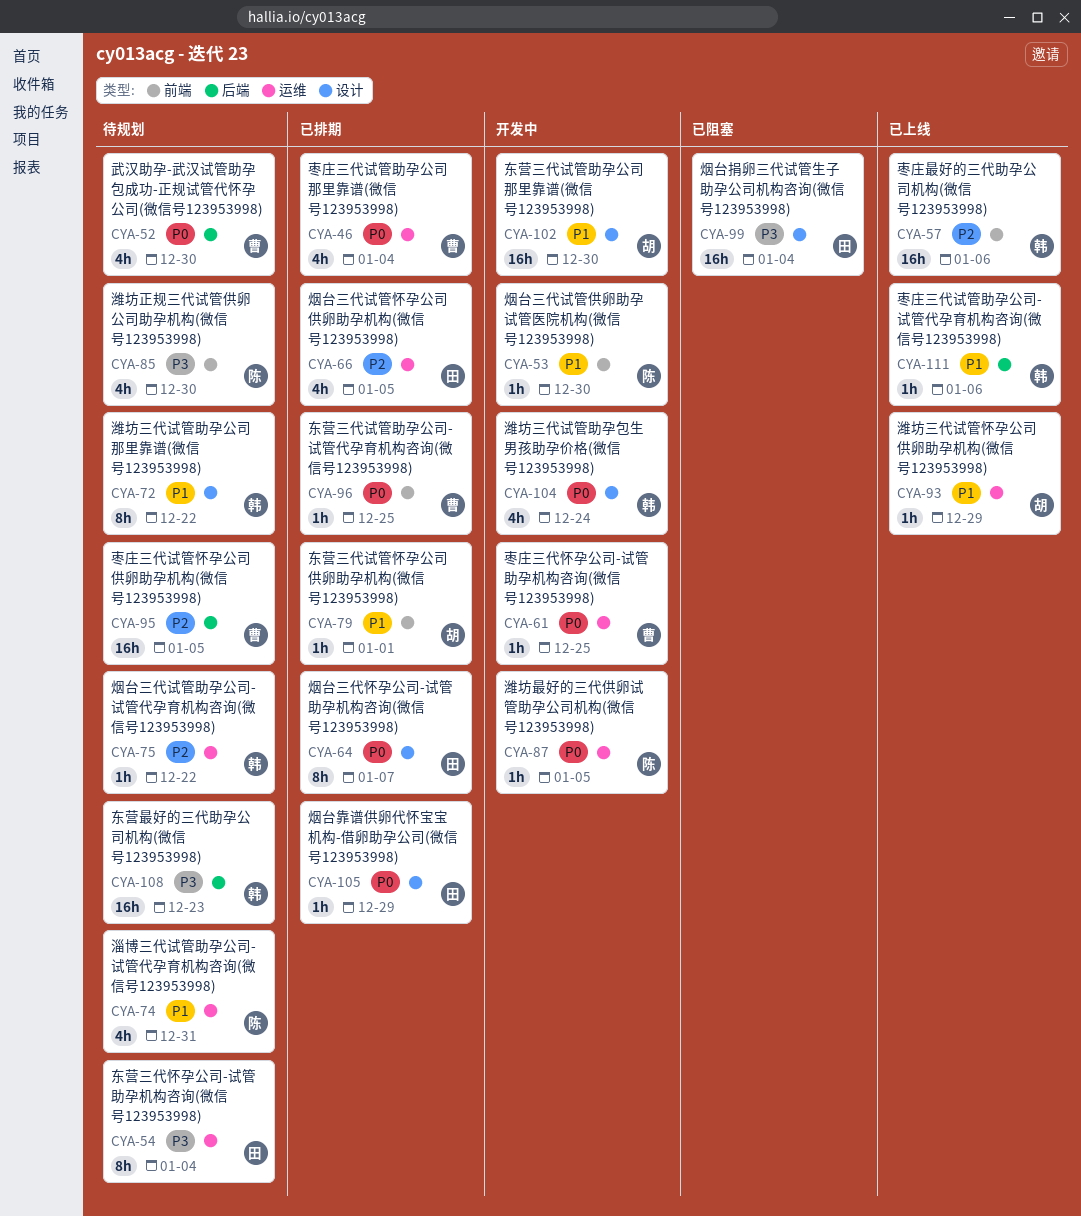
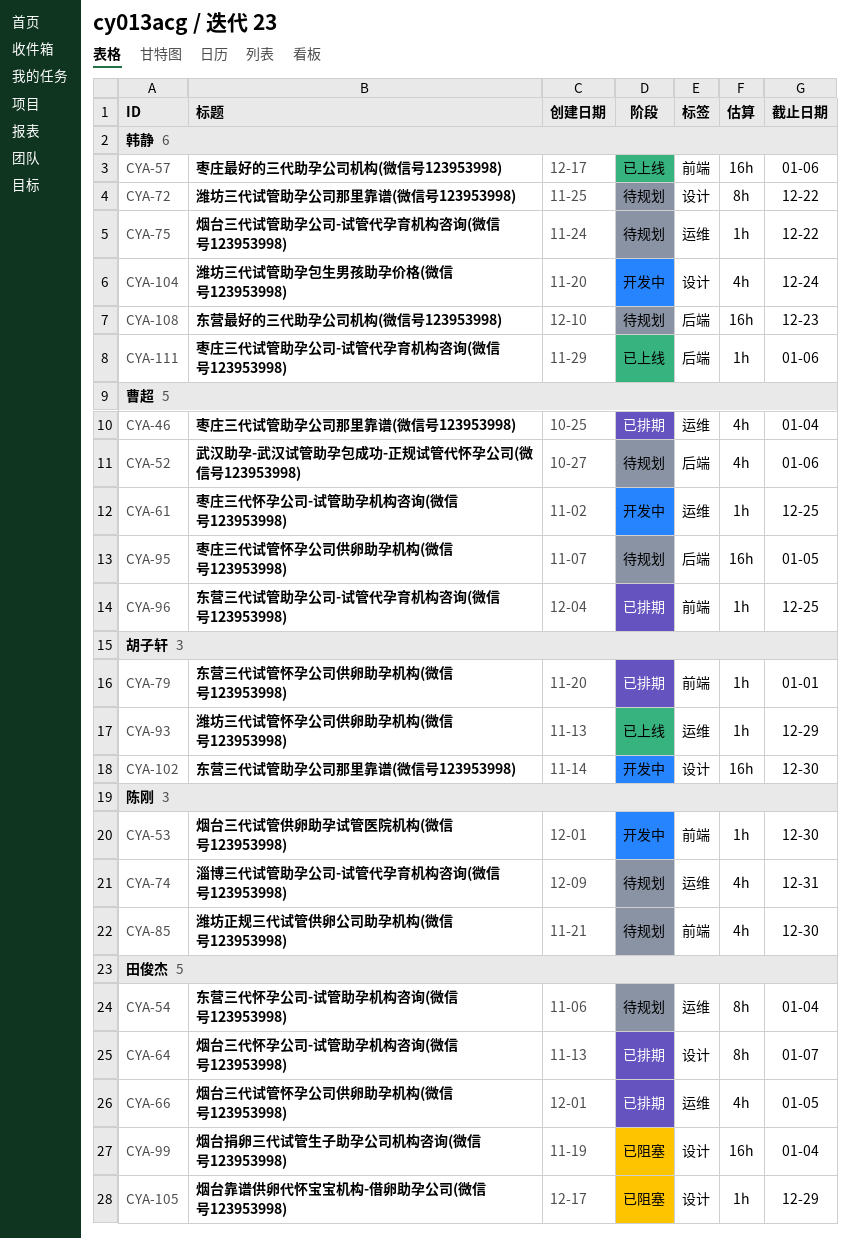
CYA-52, due: Dec 30 -> Jan 6
CYA-87: present -> none
CYA-105, status: 已排期 -> 已阻塞

